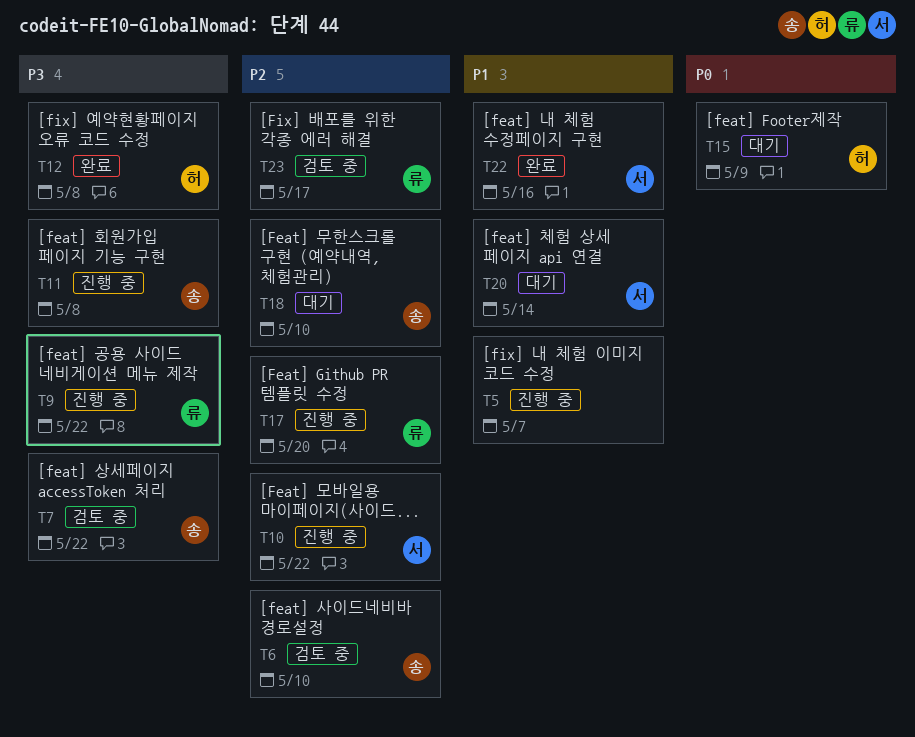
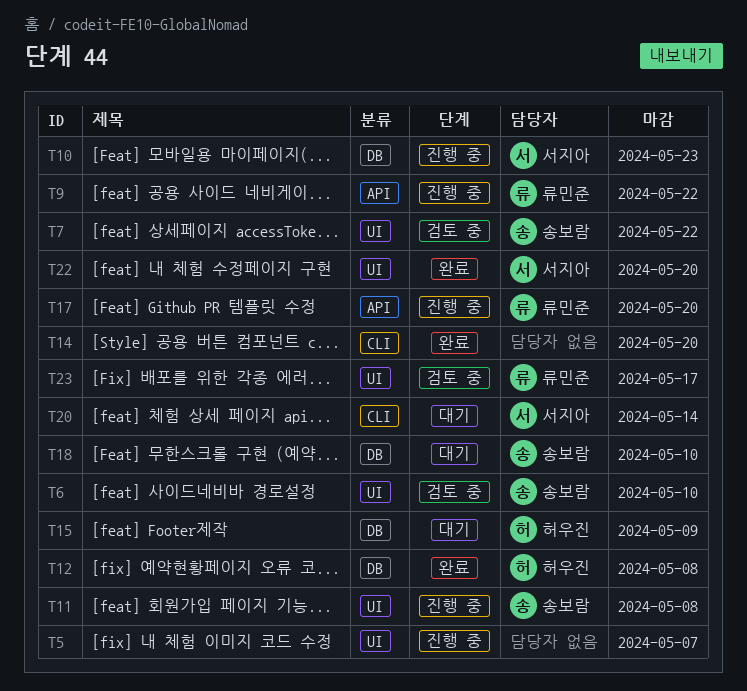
T10, due: May 22 -> May 23
T14: none -> present
T22, due: May 16 -> May 20

